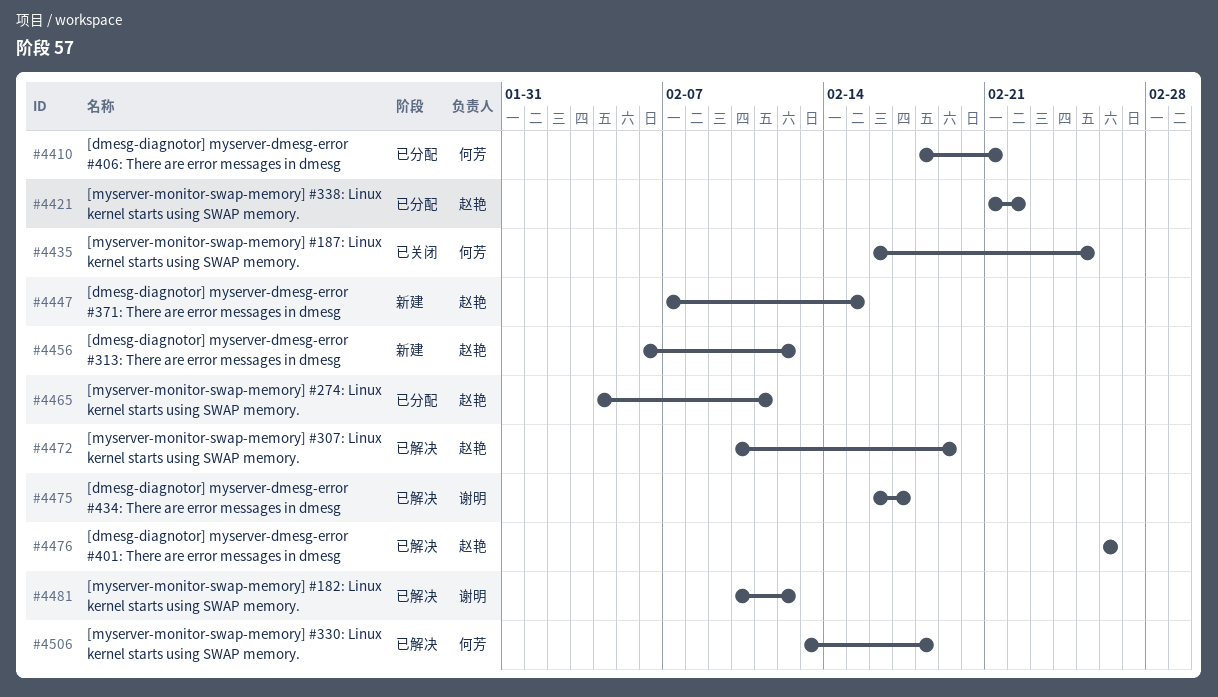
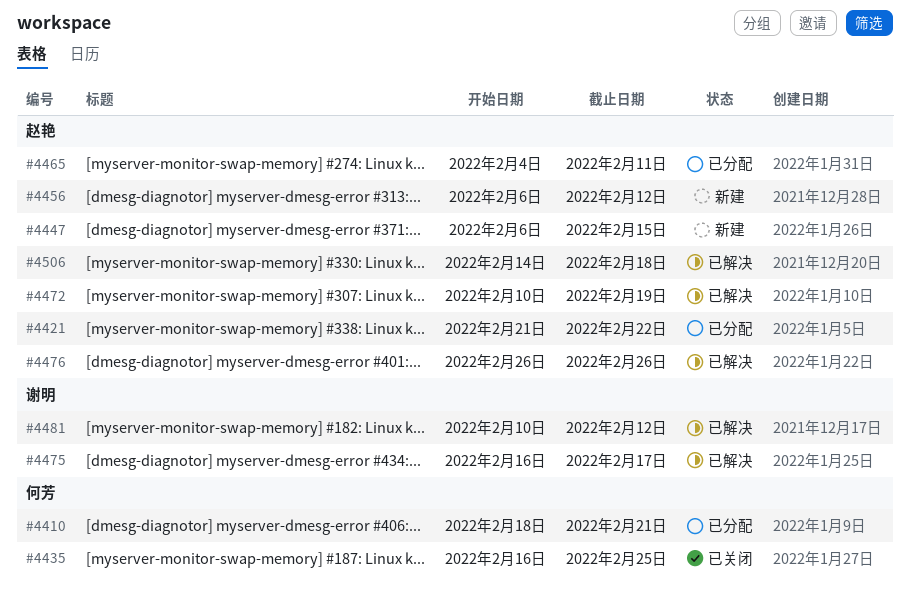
#4447, start: Feb 7 -> Feb 6
#4506, owner: 何芳 -> 赵艳
#4506, start: Feb 13 -> Feb 14

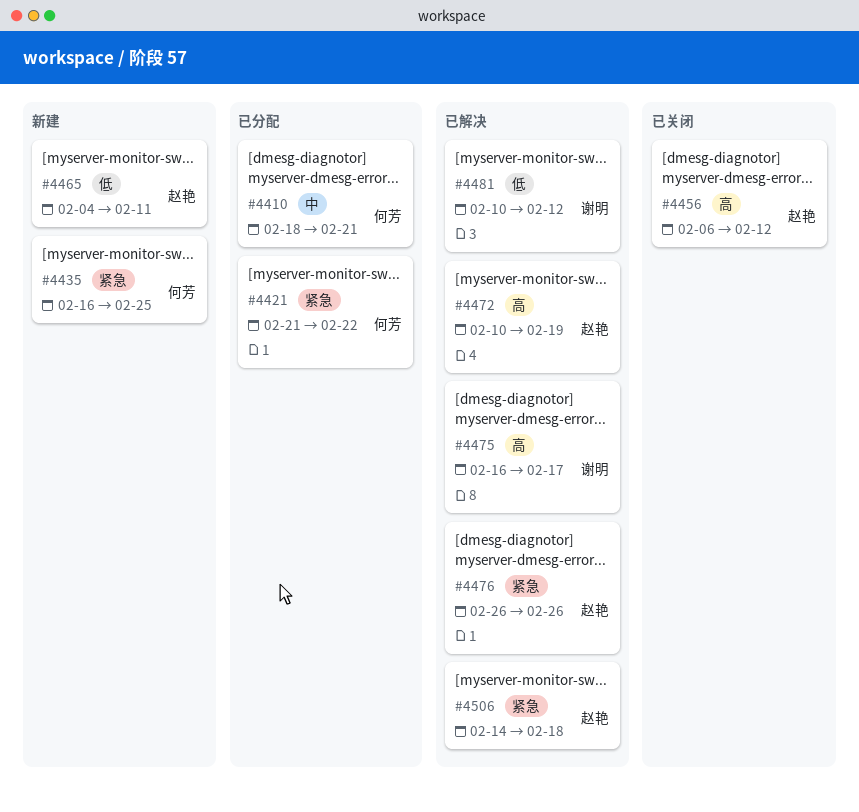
#4421, owner: 赵艳 -> 何芳
#4435, status: 已关闭 -> 新建
#4447: present -> none
#4456, status: 新建 -> 已关闭
#4465, status: 已分配 -> 新建

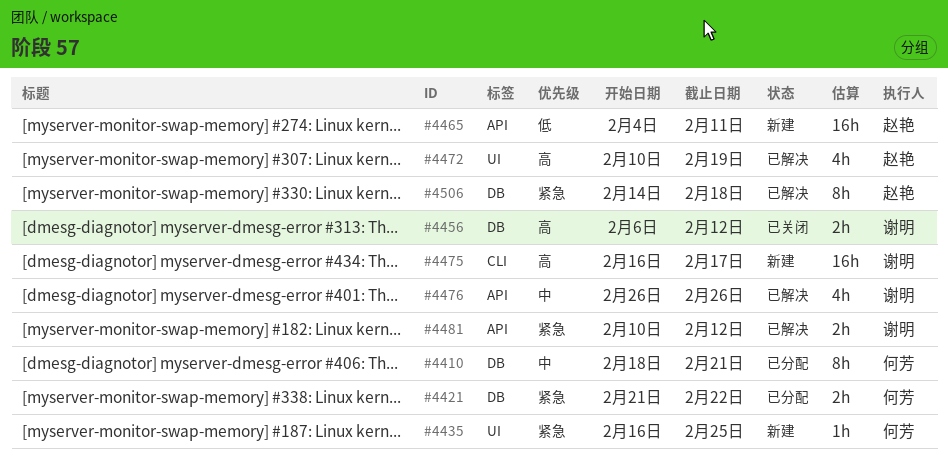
#4456, owner: 赵艳 -> 谢明
#4475, status: 已解决 -> 新建
#4476, owner: 赵艳 -> 谢明
#4476, priority: 紧急 -> 中
#4481, priority: 低 -> 紧急

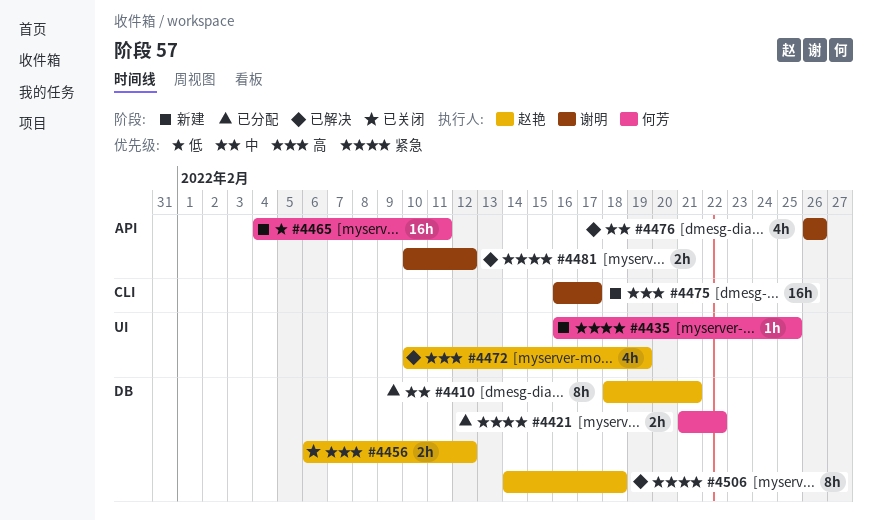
#4410, owner: 何芳 -> 赵艳
#4456, owner: 谢明 -> 赵艳
#4465, owner: 赵艳 -> 何芳

